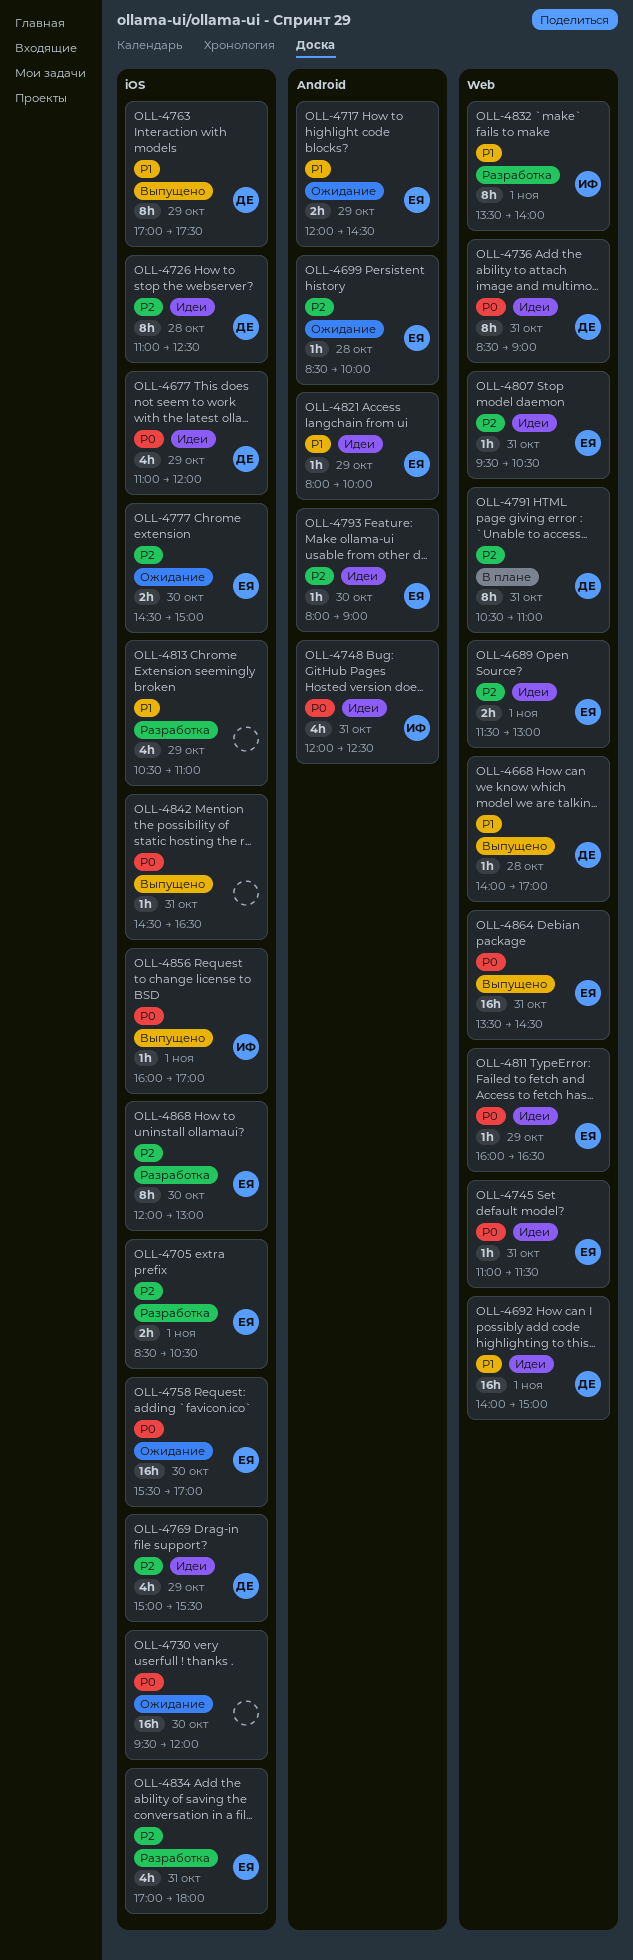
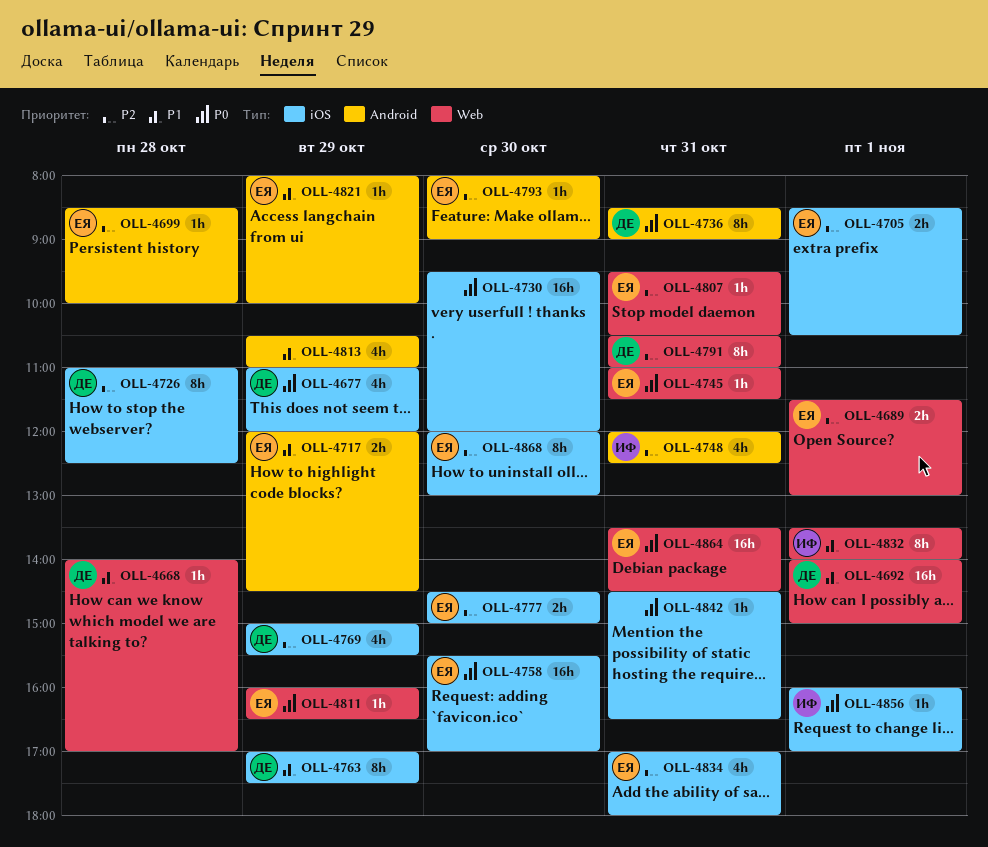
OLL-4736, label: Web -> Android
OLL-4748, priority: P0 -> P2
OLL-4813, label: iOS -> Android

